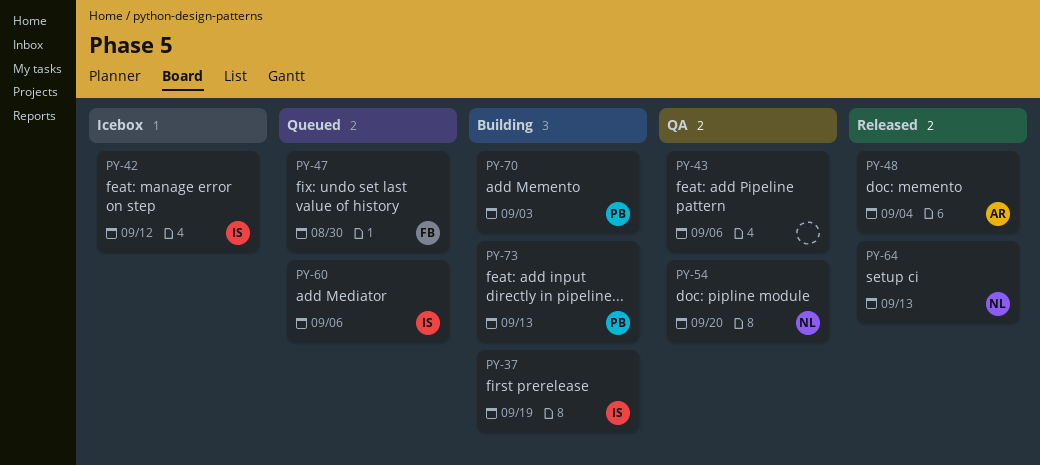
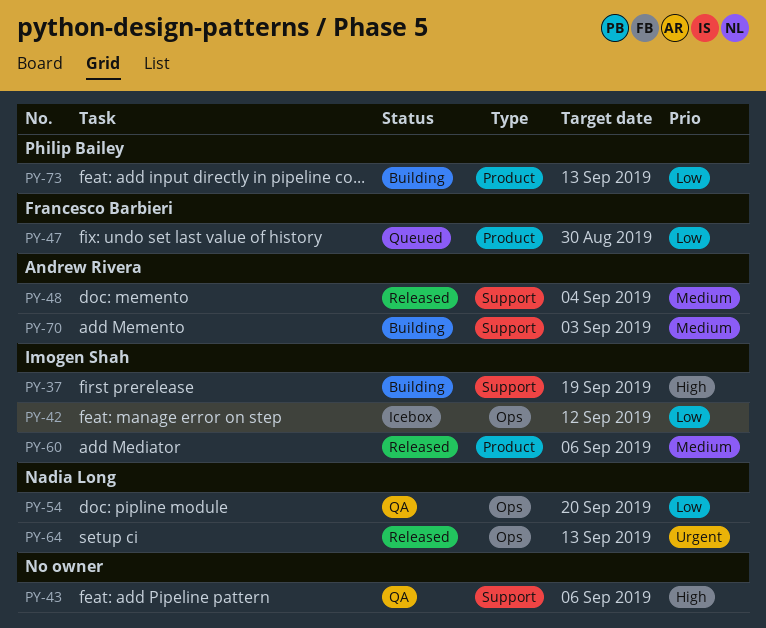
PY-60, status: Queued -> Released
PY-70, owner: Philip Bailey -> Andrew Rivera

